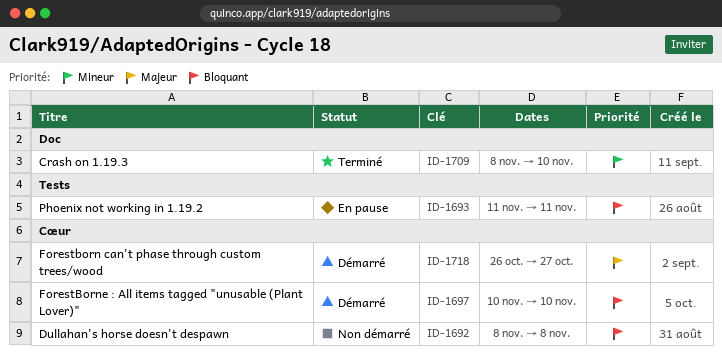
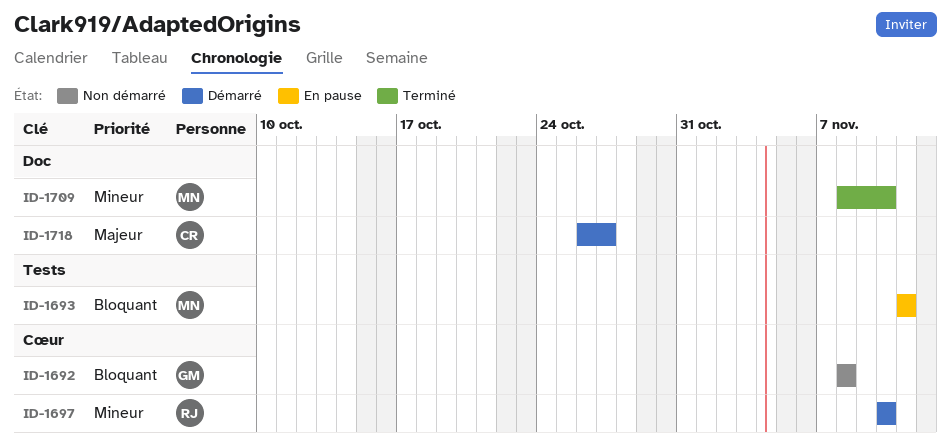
ID-1697, priority: Bloquant -> Mineur
ID-1718, label: Cœur -> Doc

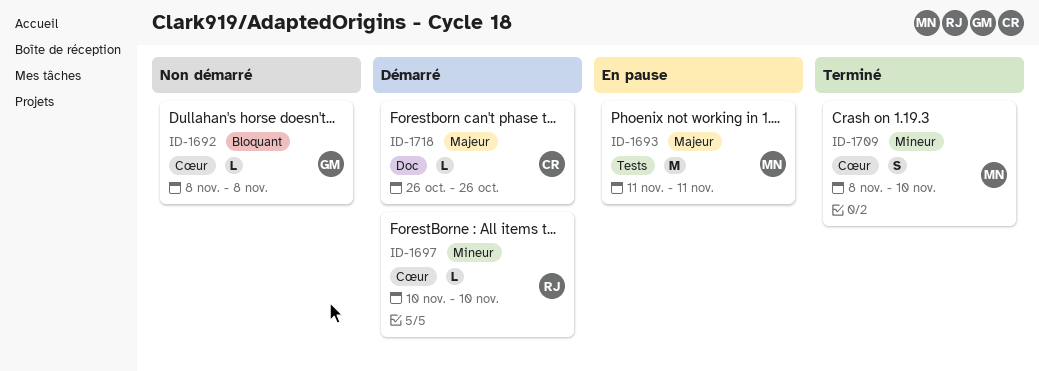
ID-1693, priority: Bloquant -> Majeur
ID-1709, label: Doc -> Cœur
ID-1718, due: Oct 27 -> Oct 26

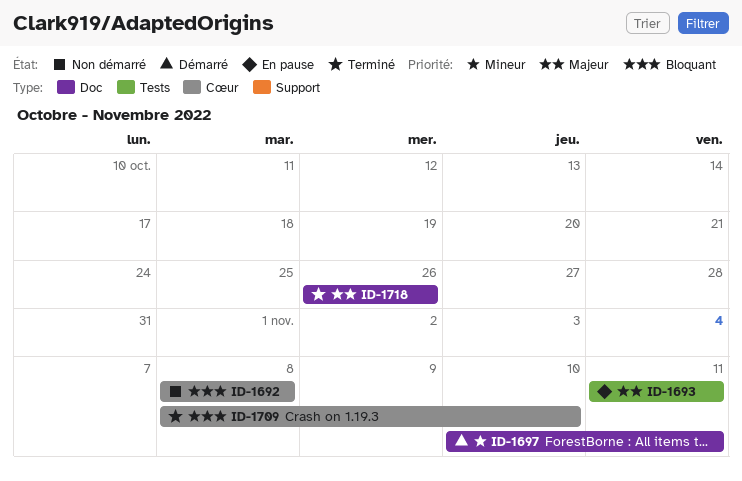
ID-1697, label: Cœur -> Doc
ID-1697, due: Nov 10 -> Nov 11
ID-1709, priority: Mineur -> Bloquant
ID-1718, status: Démarré -> Terminé

